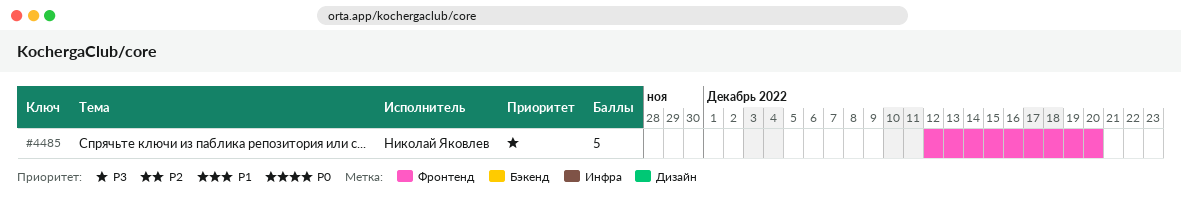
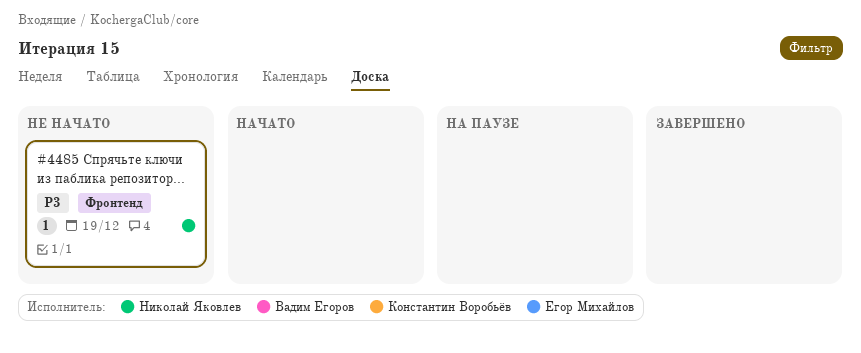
#4485, estimate: 5 -> 1
#4485, due: Dec 20 -> Dec 19

